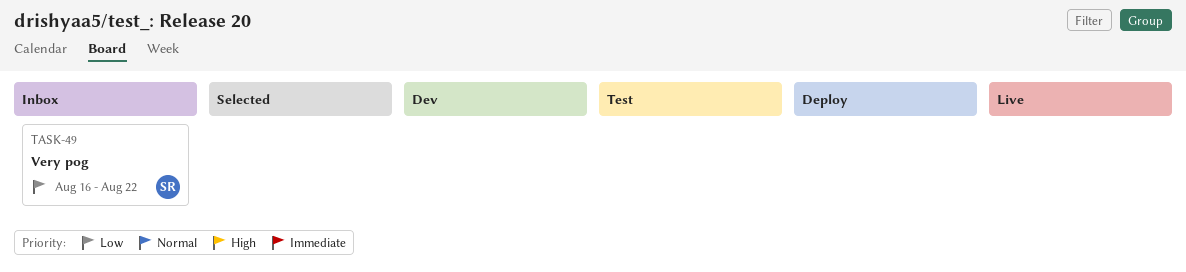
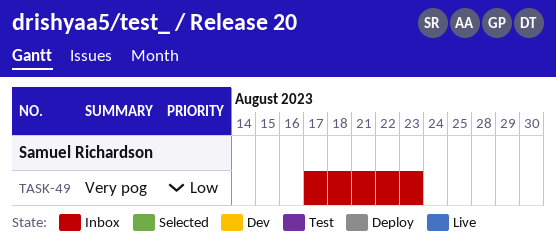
TASK-49, start: Aug 16 -> Aug 17
TASK-49, due: Aug 22 -> Aug 23

